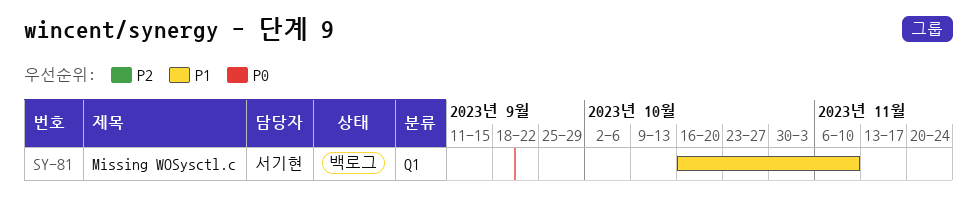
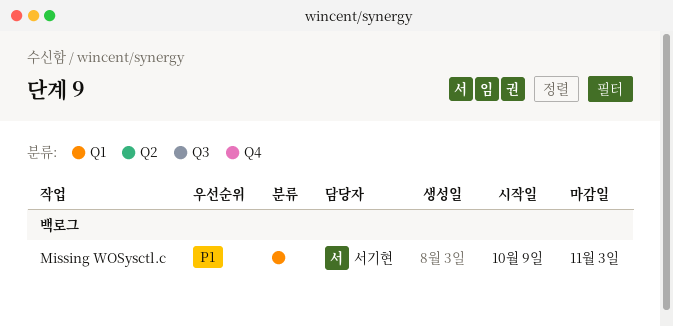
Missing WOSysctl.c, start: Oct 16 -> Oct 9
Missing WOSysctl.c, due: Nov 10 -> Nov 3

